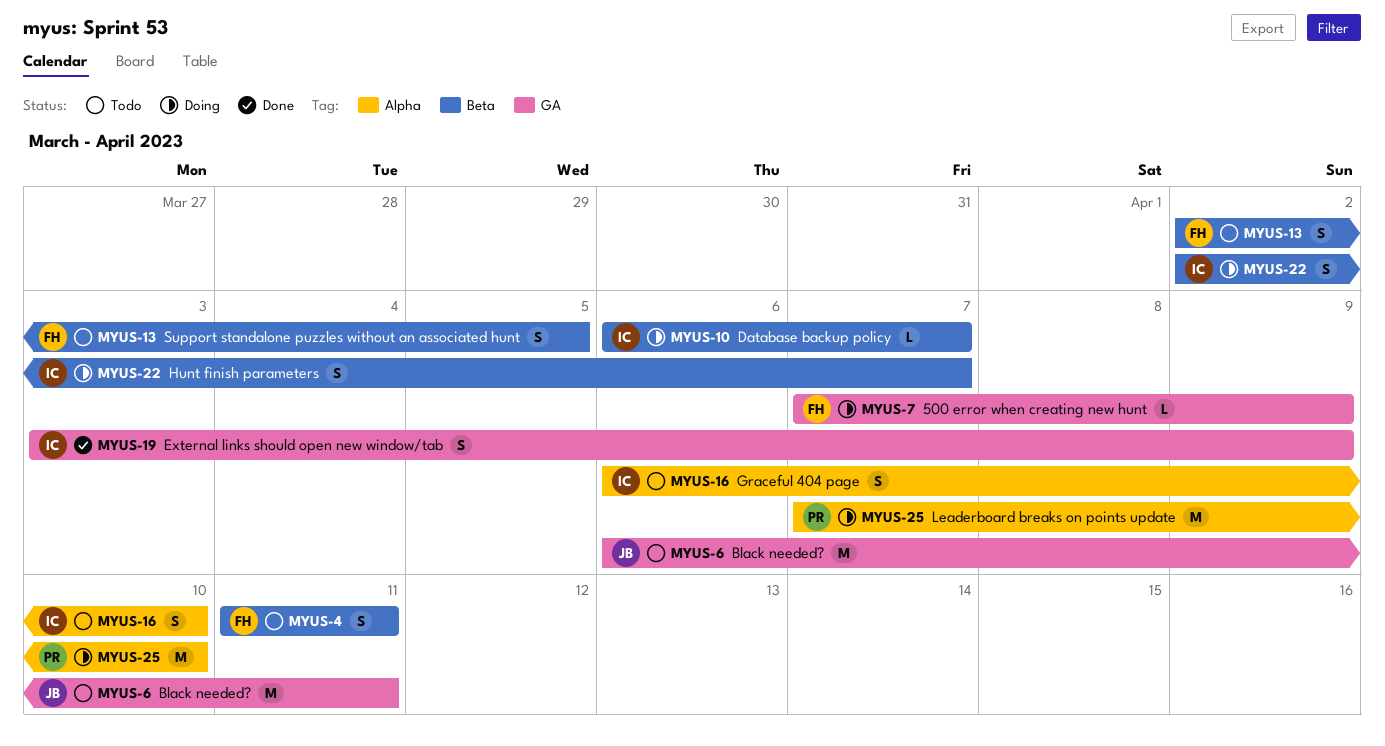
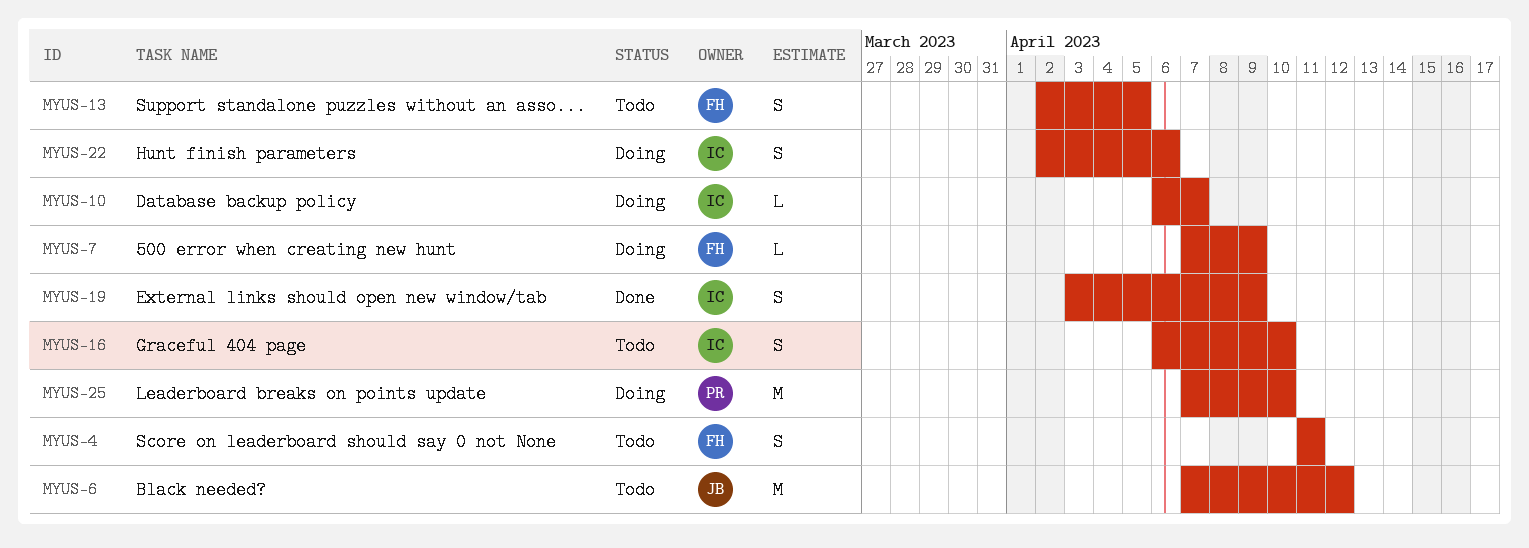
MYUS-6, start: Apr 6 -> Apr 7
MYUS-6, due: Apr 11 -> Apr 12
MYUS-22, due: Apr 7 -> Apr 6

